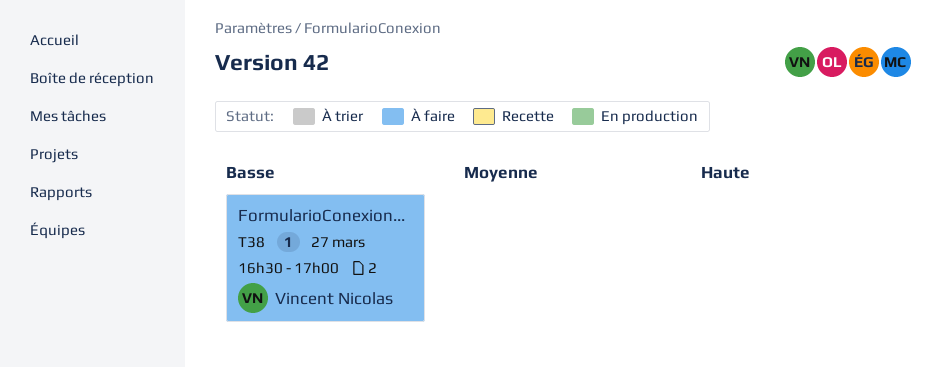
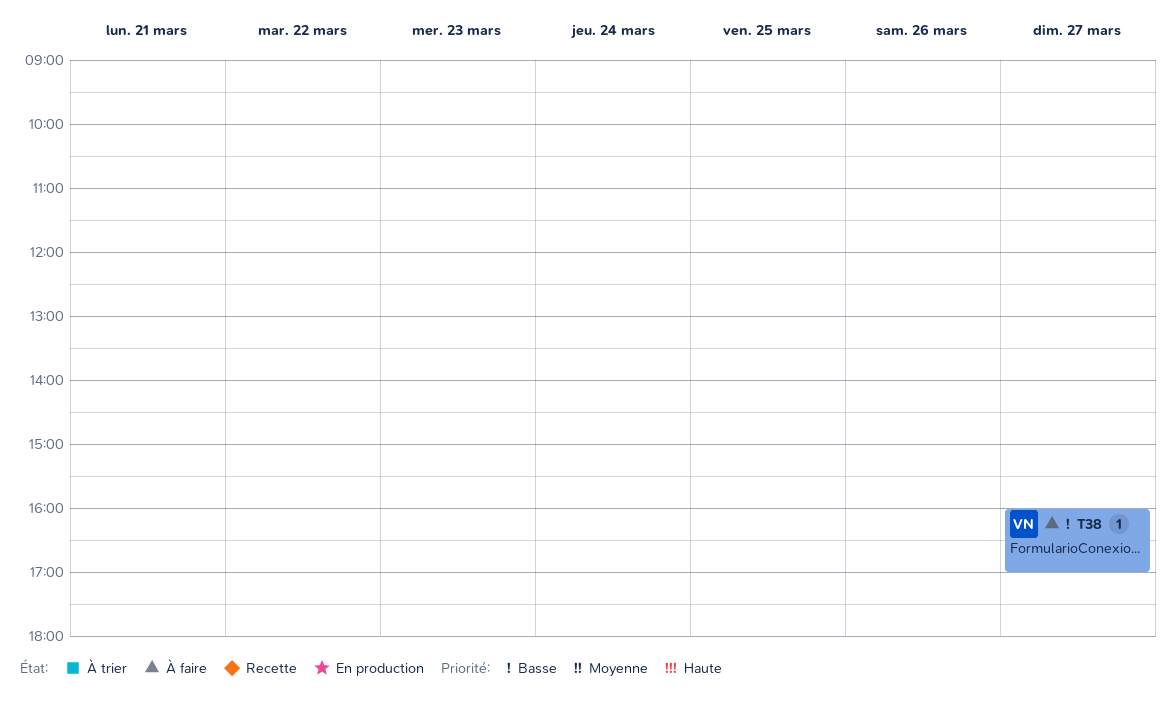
T38, begins: 16:30 -> 16:00

